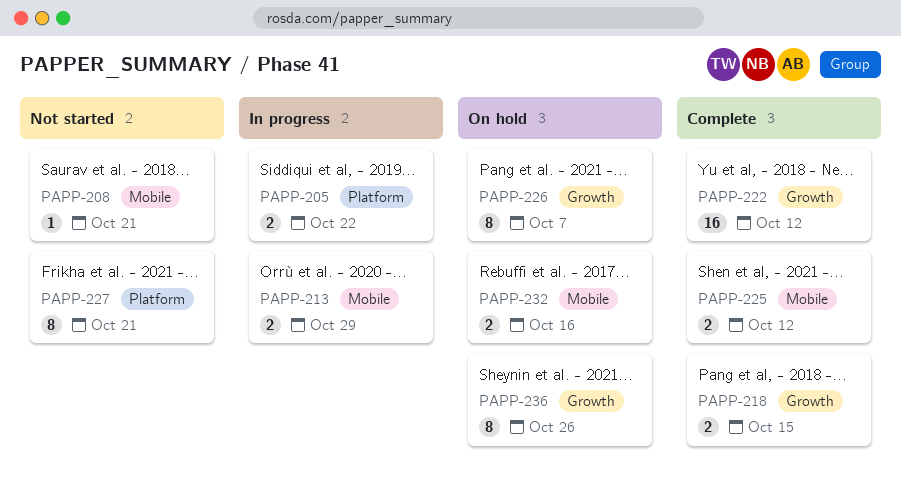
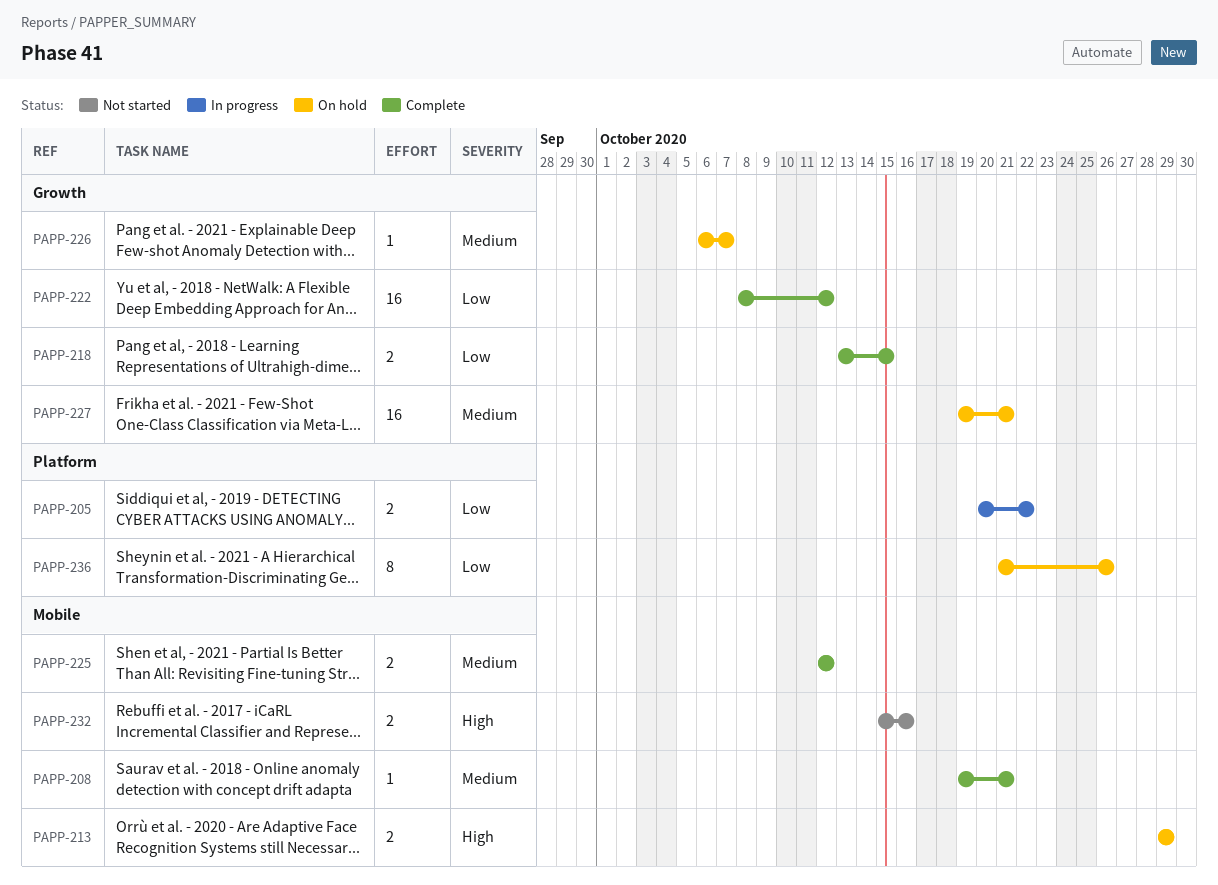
PAPP-208, status: Not started -> Complete
PAPP-213, status: In progress -> On hold
PAPP-226, estimate: 8 -> 1
PAPP-227, status: Not started -> On hold
PAPP-227, label: Platform -> Growth
PAPP-227, estimate: 8 -> 16
PAPP-232, status: On hold -> Not started
PAPP-236, label: Growth -> Platform

